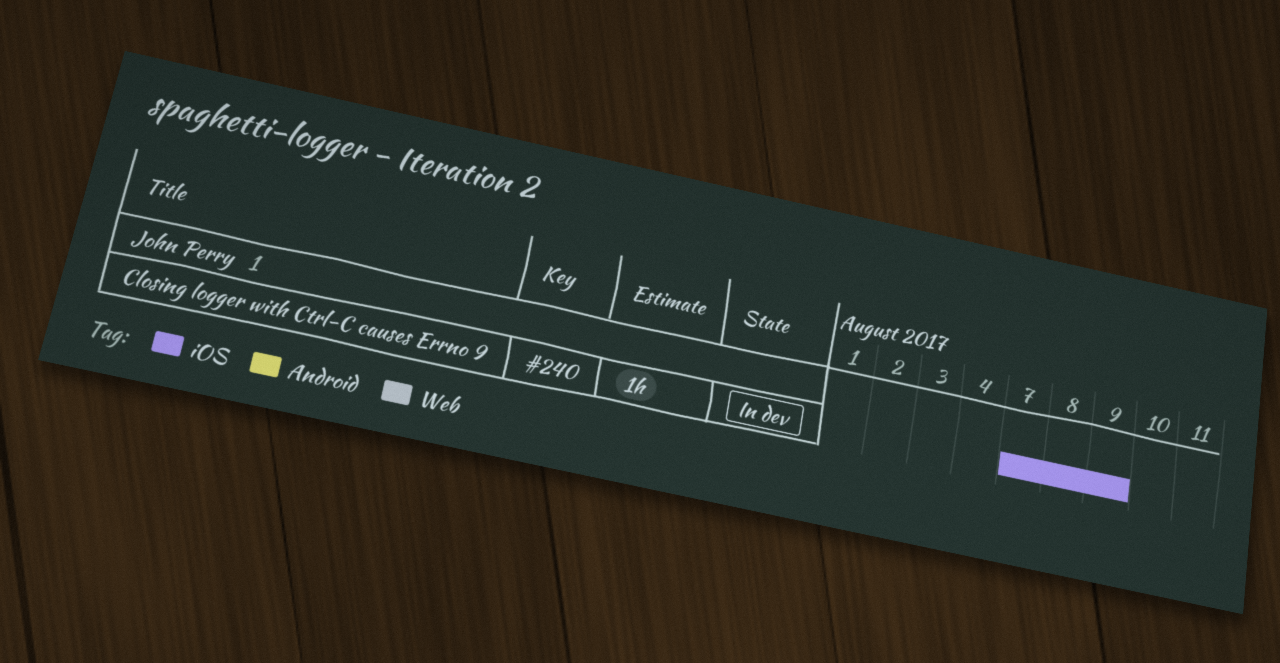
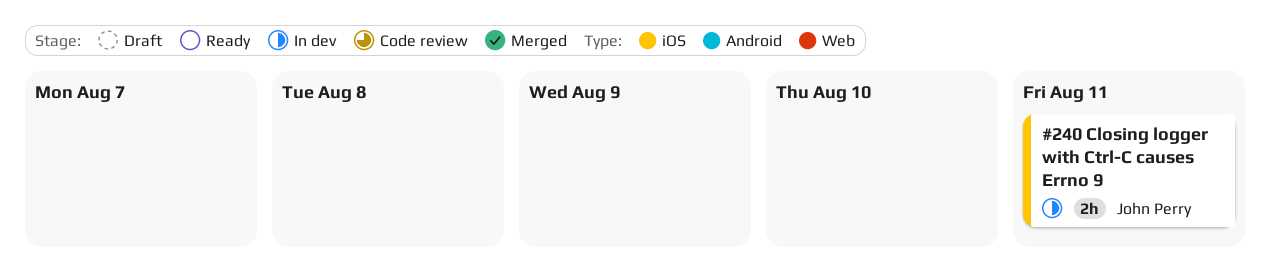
#240, estimate: 1h -> 2h
#240, due: Aug 9 -> Aug 11

